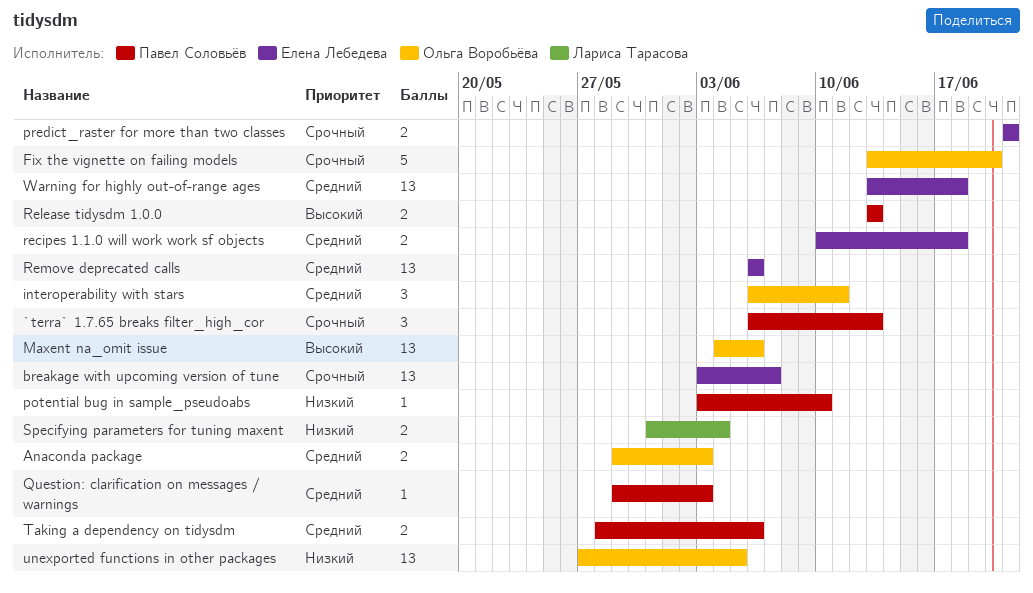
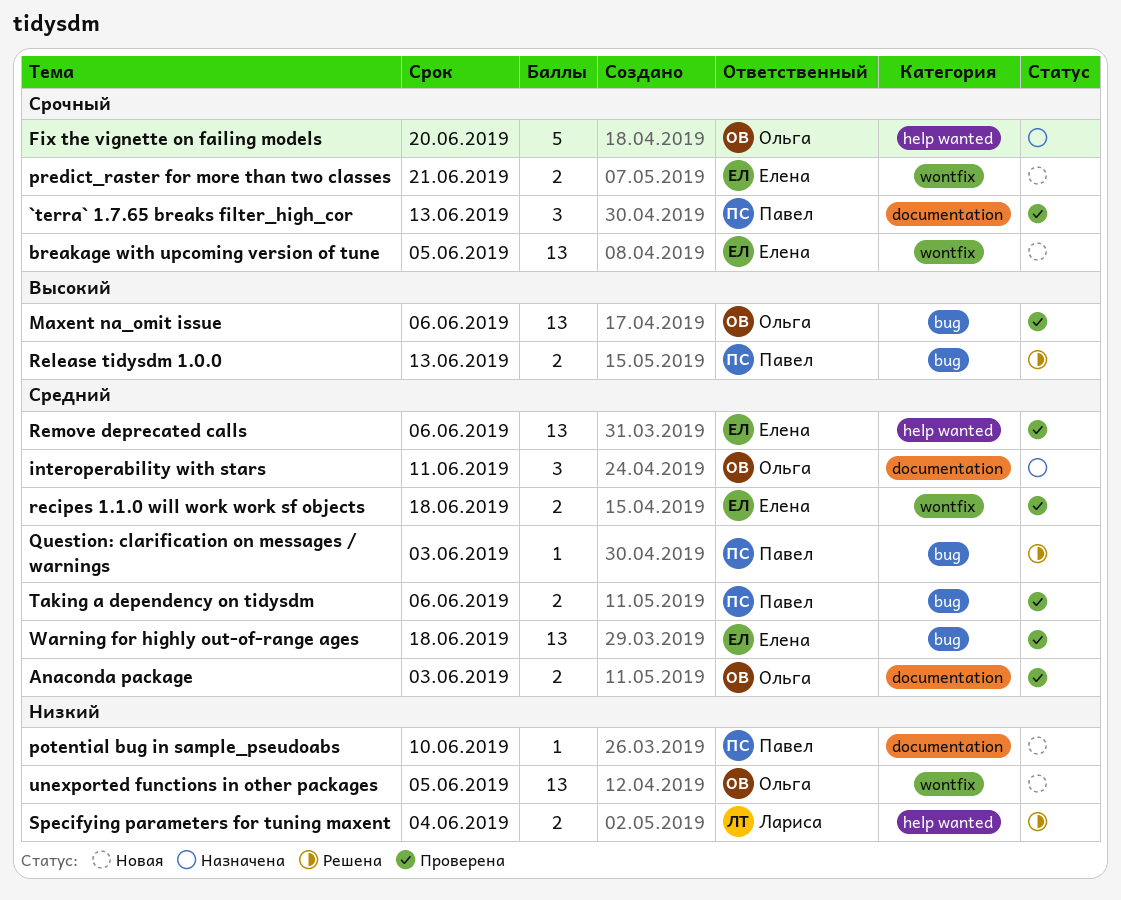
breakage with upcoming version of tune, due: Jun 7 -> Jun 5

